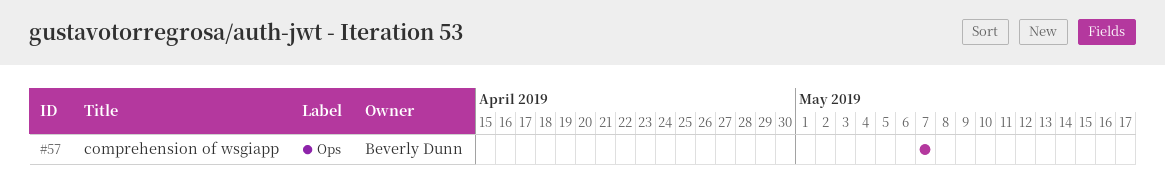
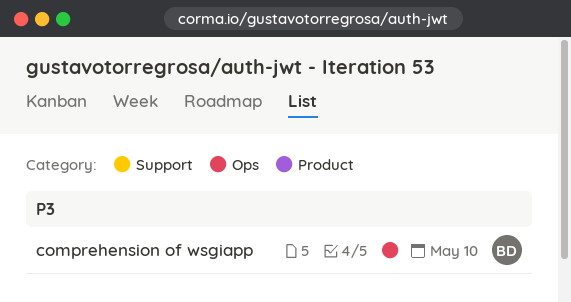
comprehension of wsgiapp, due: May 7 -> May 10

